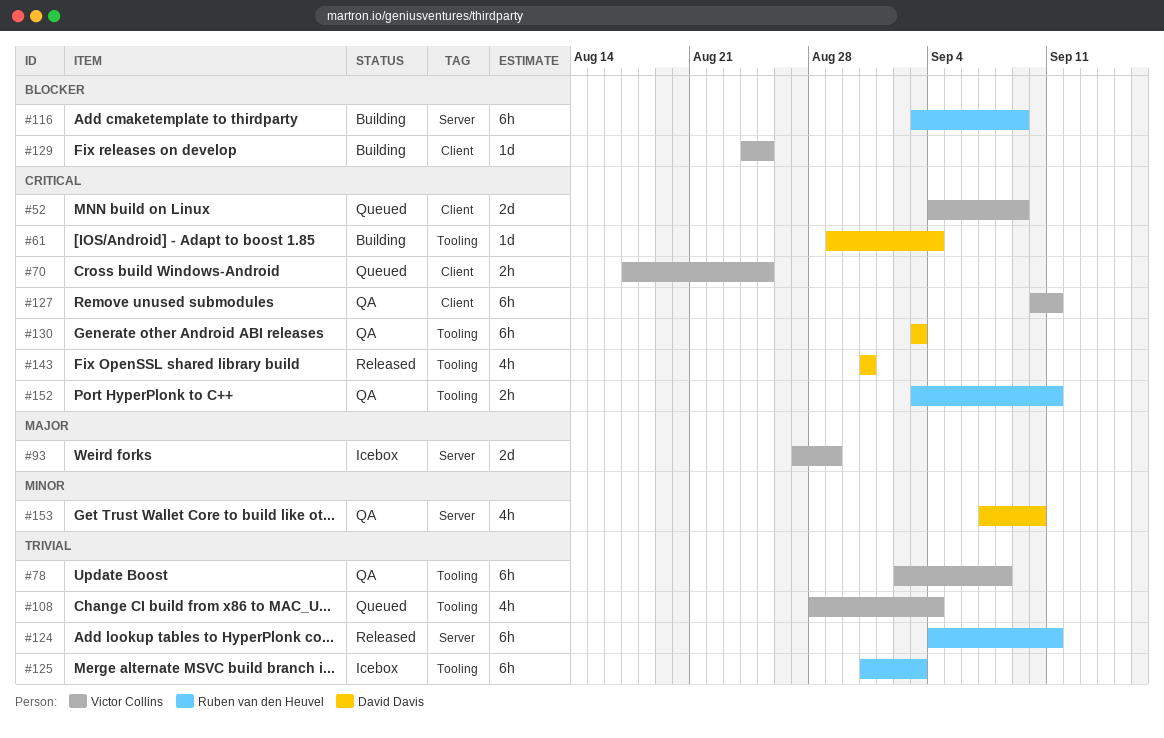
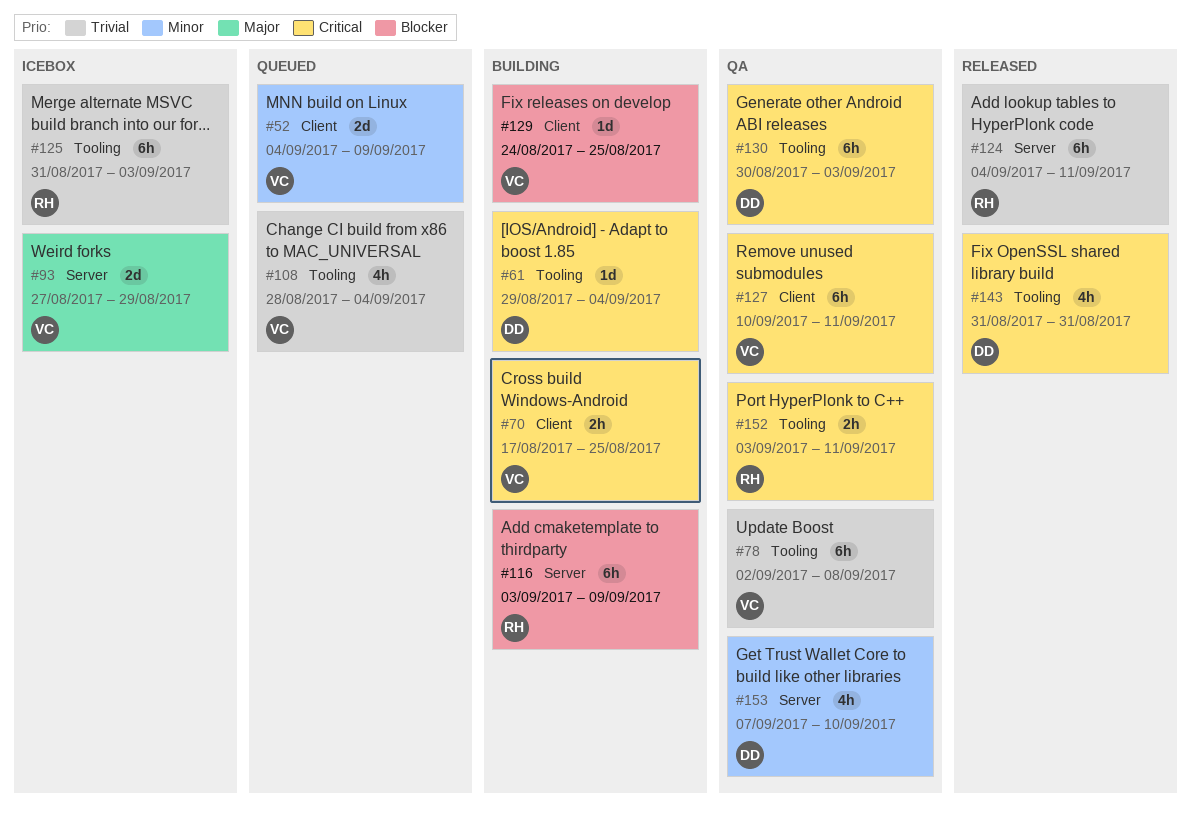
#52, priority: Critical -> Minor
#70, status: Queued -> Building
#130, start: Sep 3 -> Aug 30

